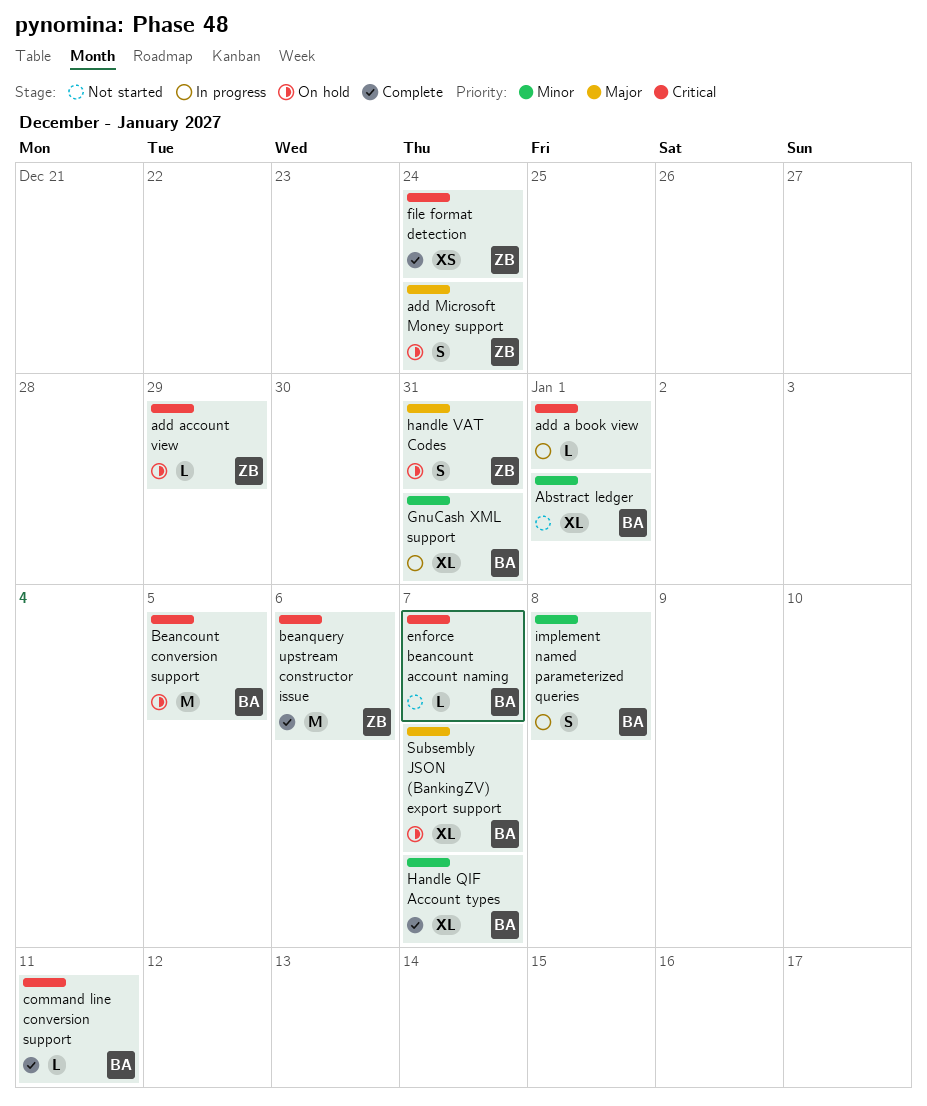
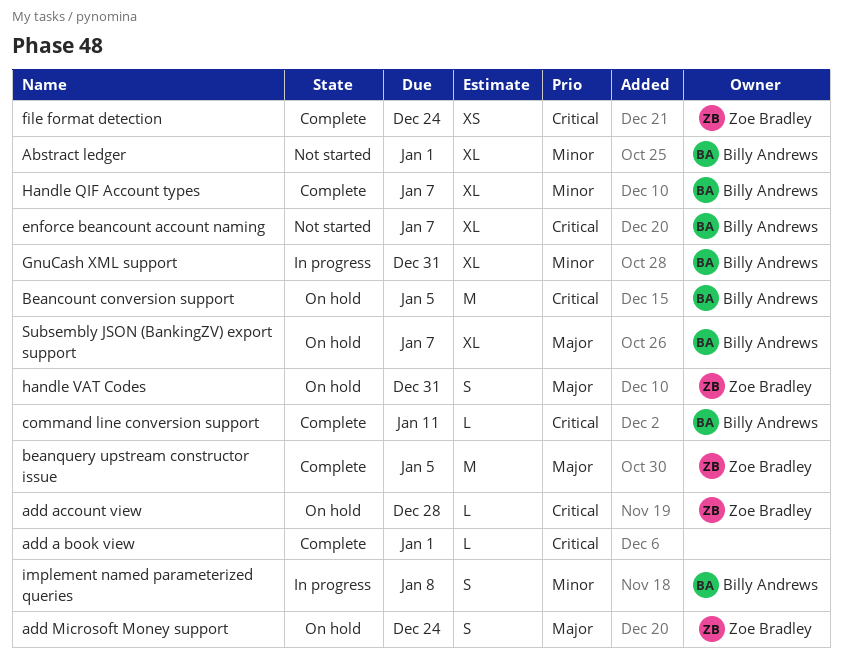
add a book view, status: In progress -> Complete
add account view, due: Dec 29 -> Dec 28
beanquery upstream constructor issue, priority: Critical -> Major
beanquery upstream constructor issue, due: Jan 6 -> Jan 5
enforce beancount account naming, estimate: L -> XL

